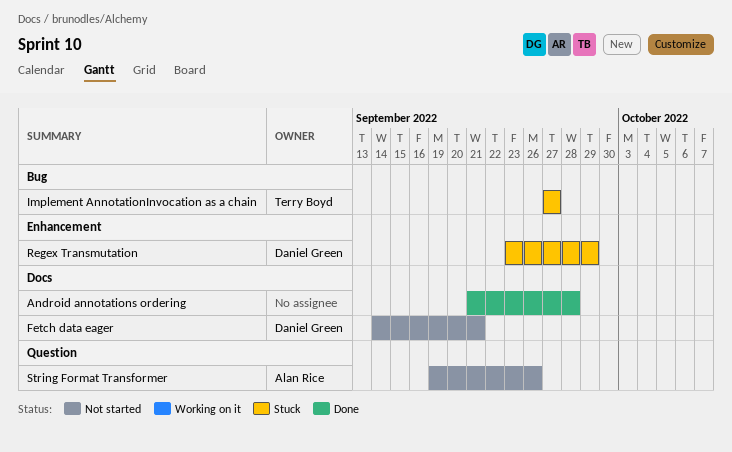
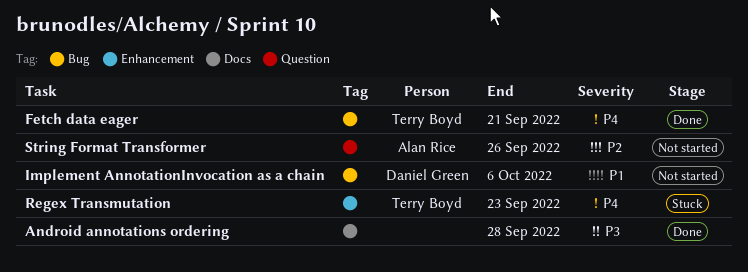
Fetch data eager, status: Not started -> Done
Fetch data eager, owner: Daniel Green -> Terry Boyd
Fetch data eager, label: Docs -> Bug
Implement AnnotationInvocation as a chain, status: Stuck -> Not started
Implement AnnotationInvocation as a chain, owner: Terry Boyd -> Daniel Green
Implement AnnotationInvocation as a chain, due: Sep 27 -> Oct 6
Regex Transmutation, owner: Daniel Green -> Terry Boyd
Regex Transmutation, due: Sep 29 -> Sep 23

